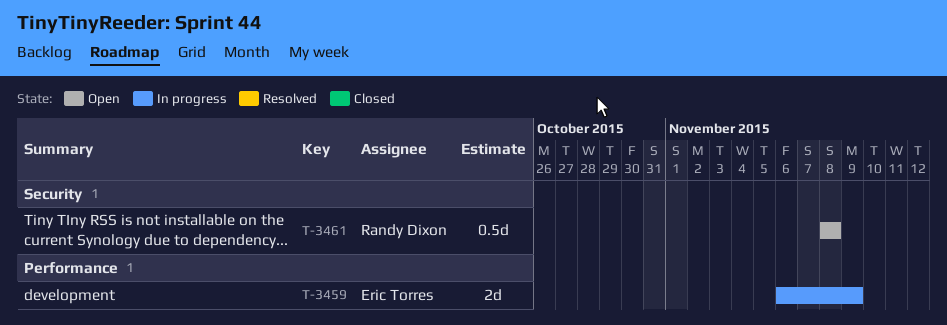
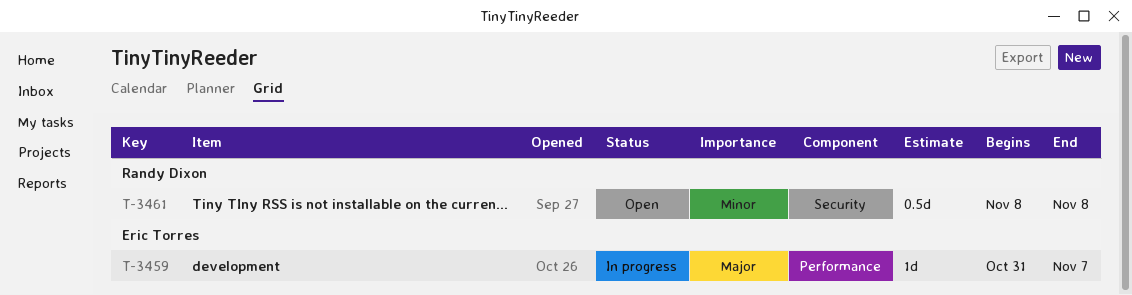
T-3459, estimate: 2d -> 1d
T-3459, start: Nov 6 -> Oct 31
T-3459, due: Nov 9 -> Nov 7

